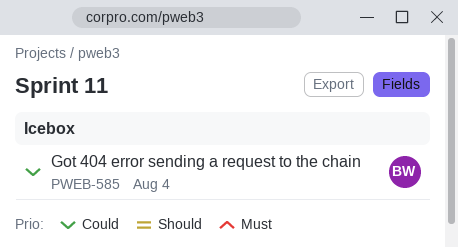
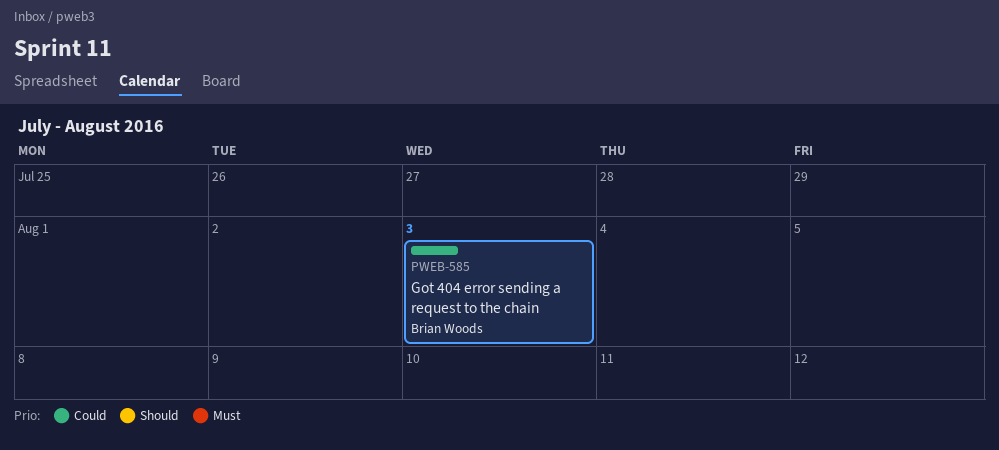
PWEB-585, due: Aug 4 -> Aug 3

